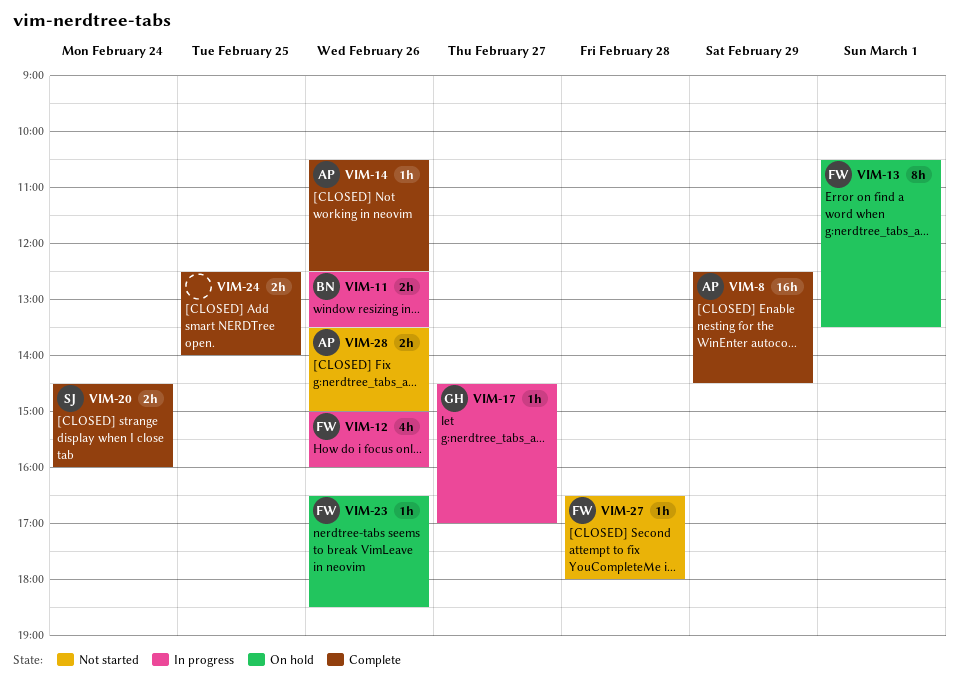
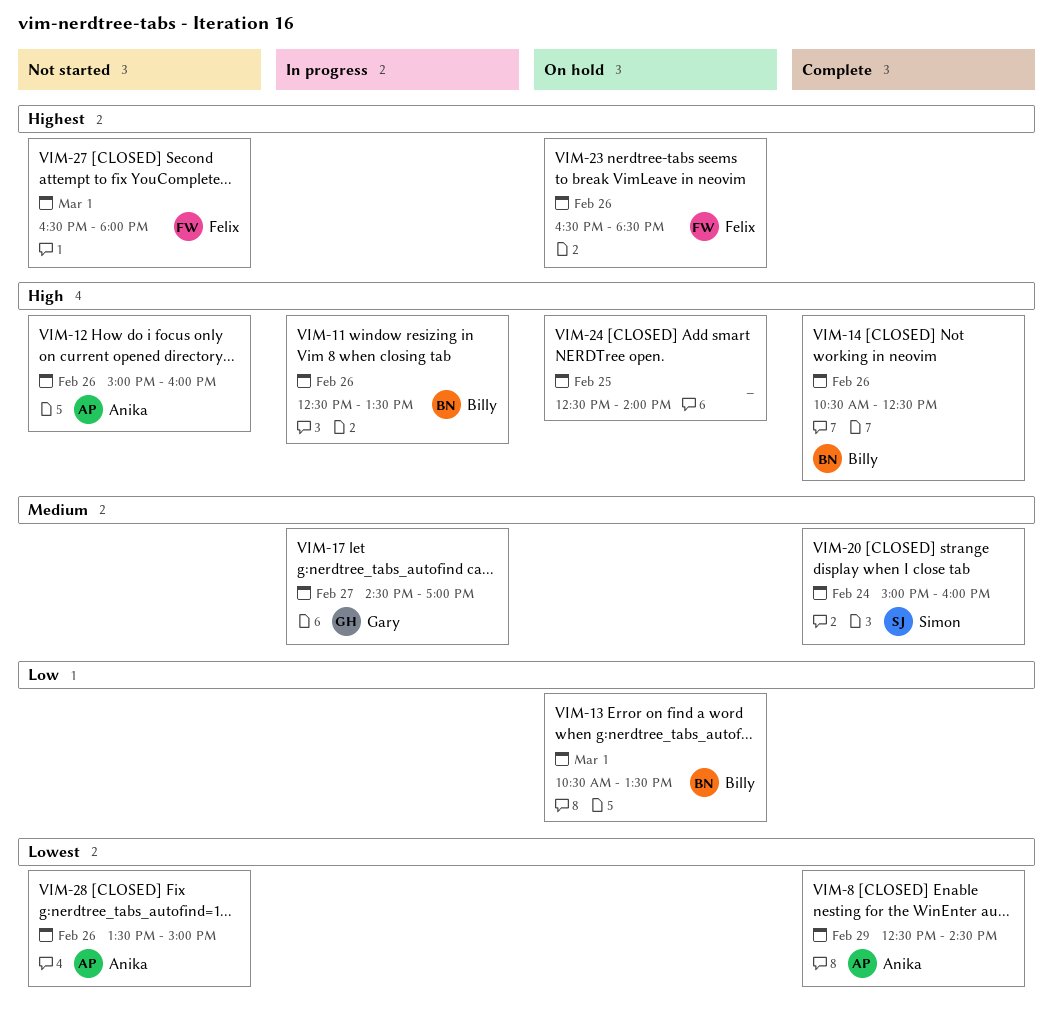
VIM-12, status: In progress -> Not started
VIM-12, owner: Felix -> Anika
VIM-13, owner: Felix -> Billy
VIM-14, owner: Anika -> Billy
VIM-20, begins: 14:30 -> 15:00
VIM-24, status: Complete -> On hold
VIM-27, day: Feb 28 -> Mar 1

